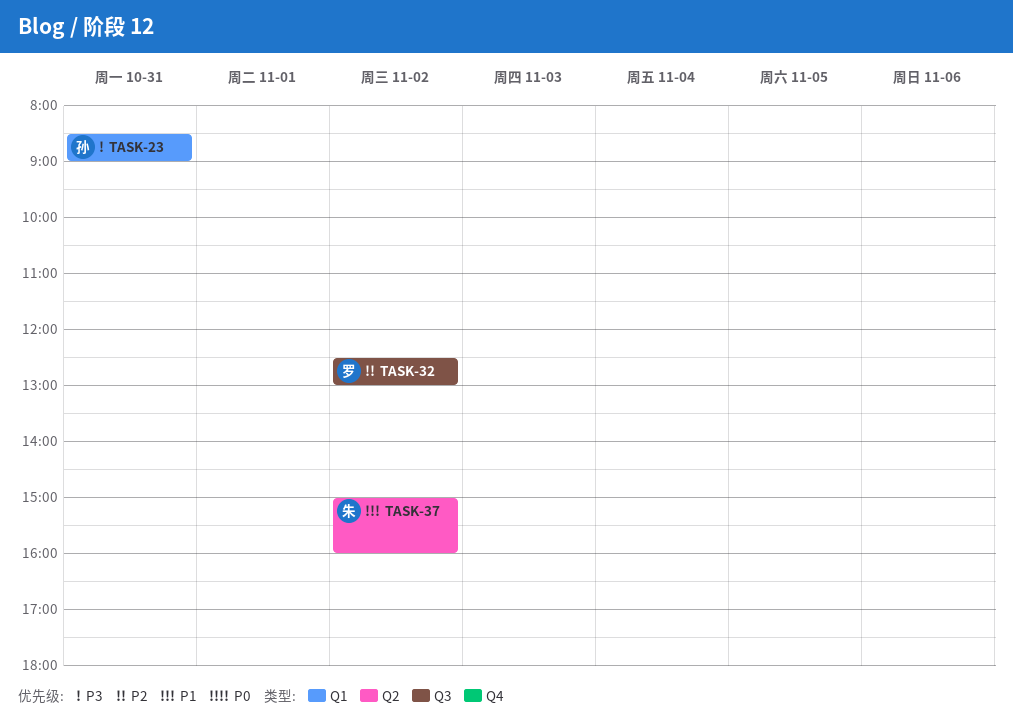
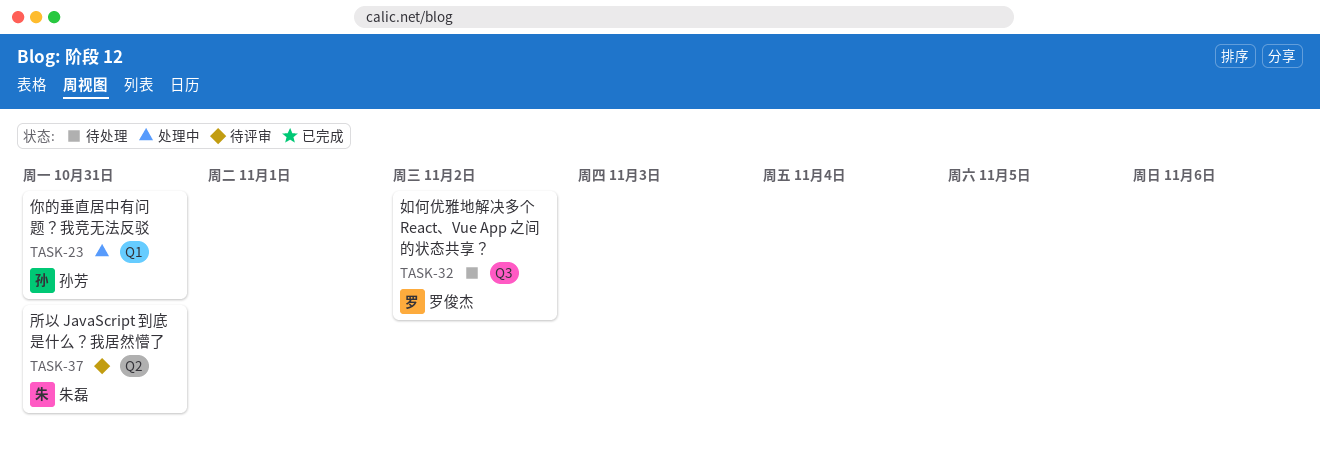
TASK-37, day: Nov 2 -> Oct 31

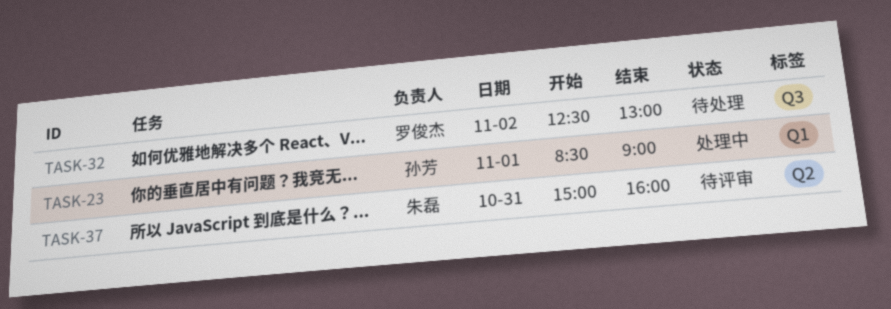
TASK-23, day: Oct 31 -> Nov 1

